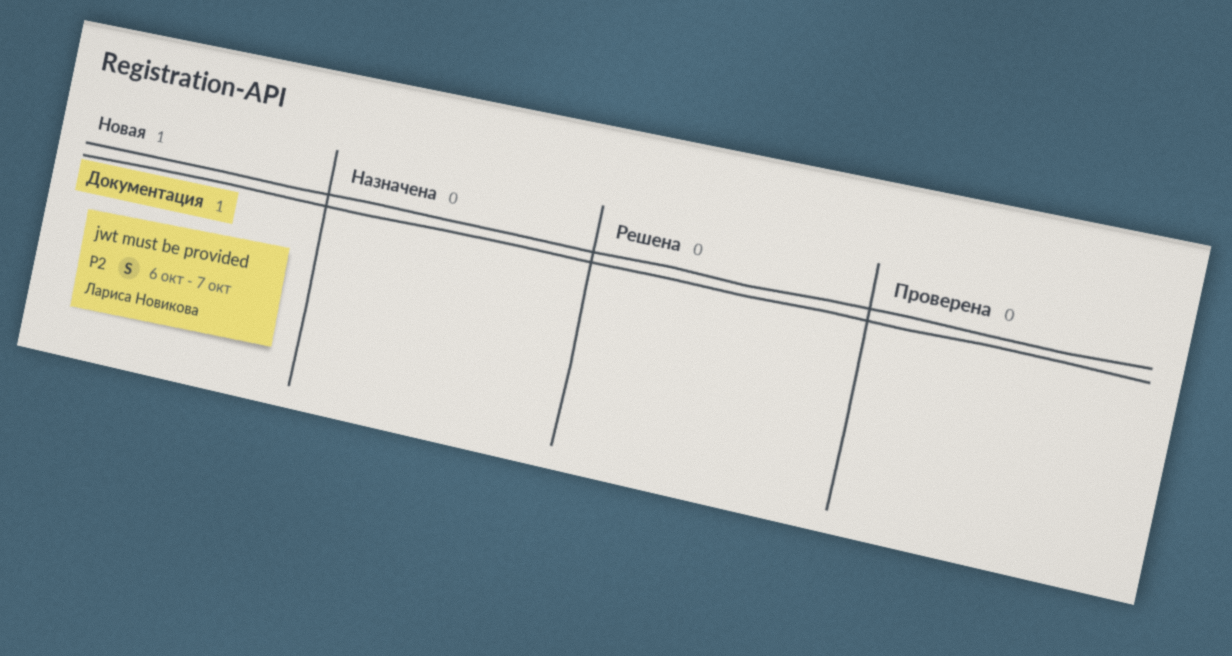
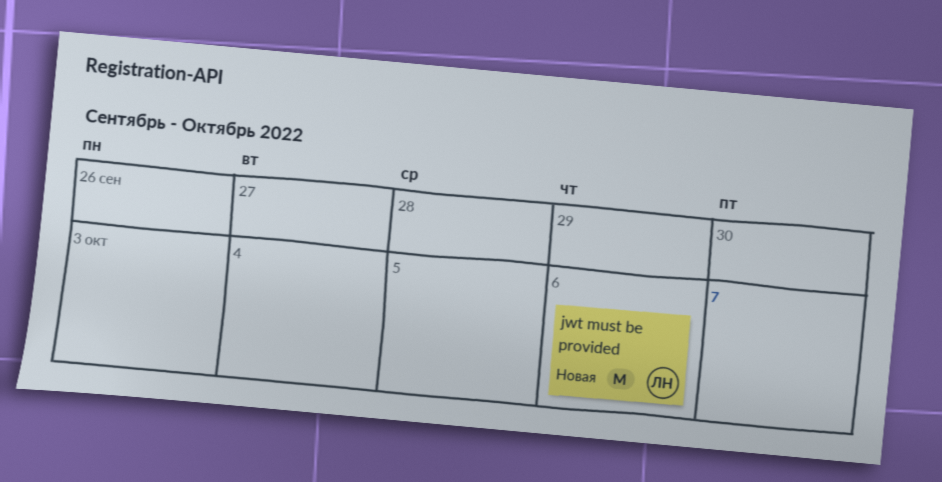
jwt must be provided, estimate: S -> M
jwt must be provided, due: Oct 7 -> Oct 6

